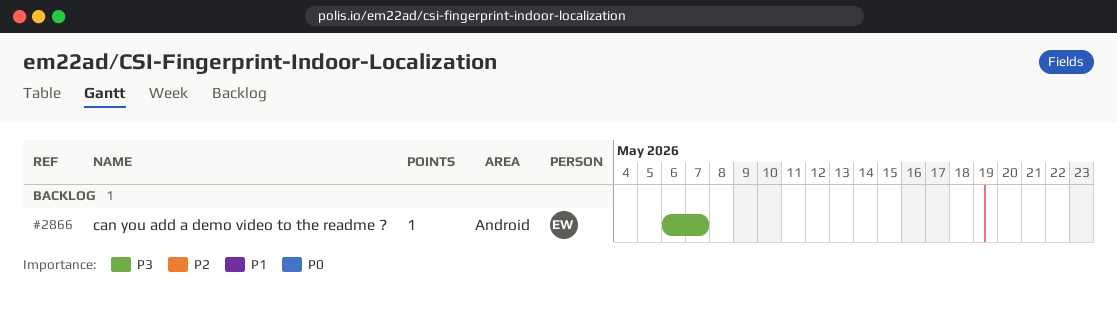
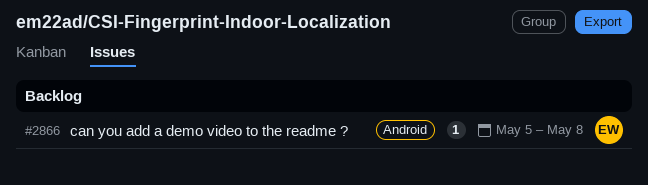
#2866, start: May 6 -> May 5
#2866, due: May 7 -> May 8

